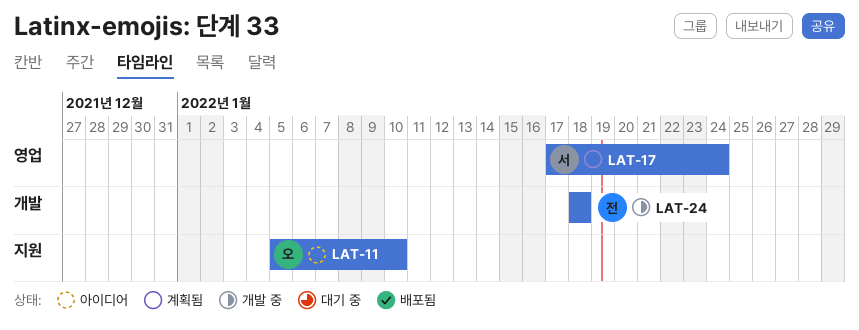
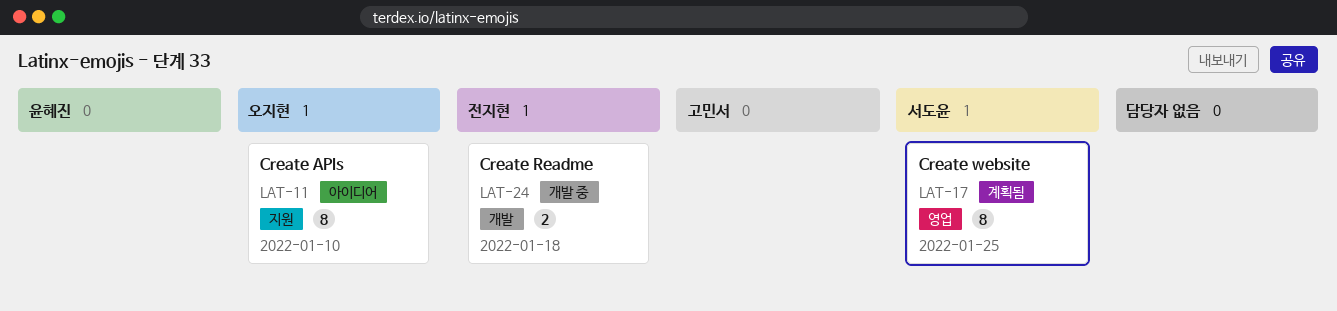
LAT-17, due: Jan 24 -> Jan 25

